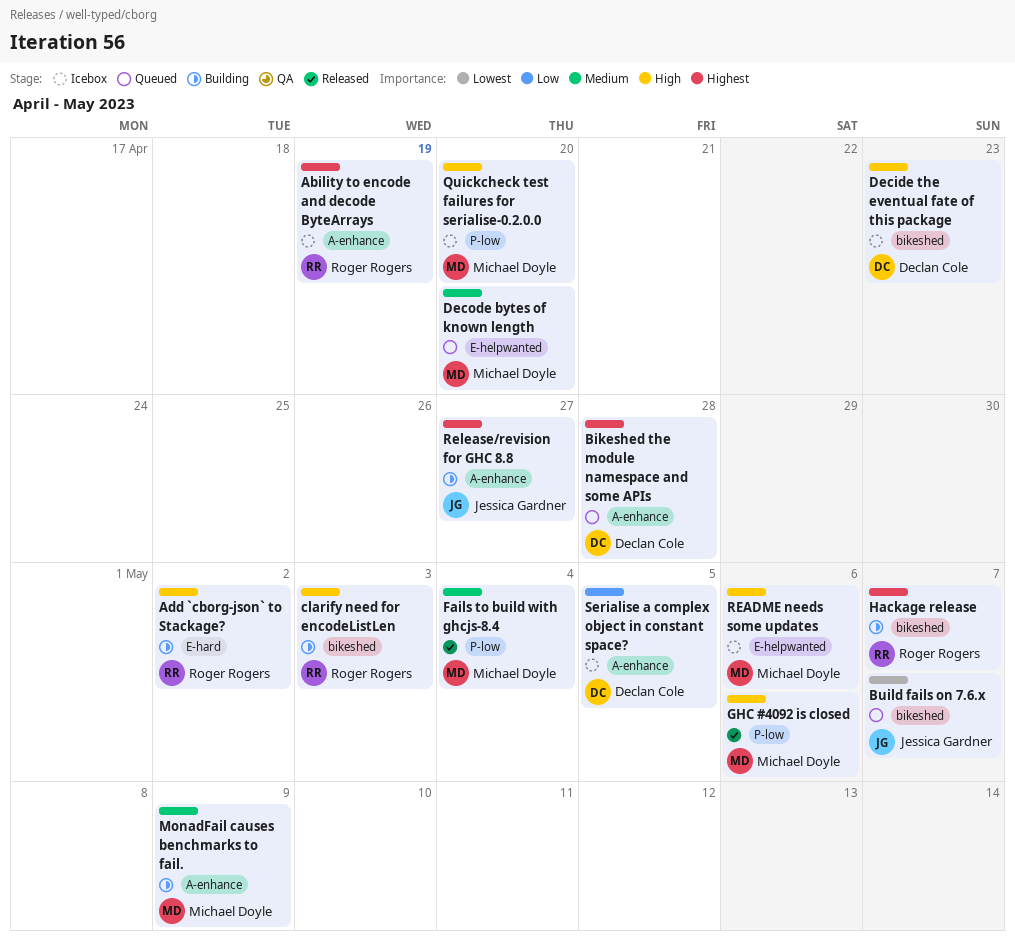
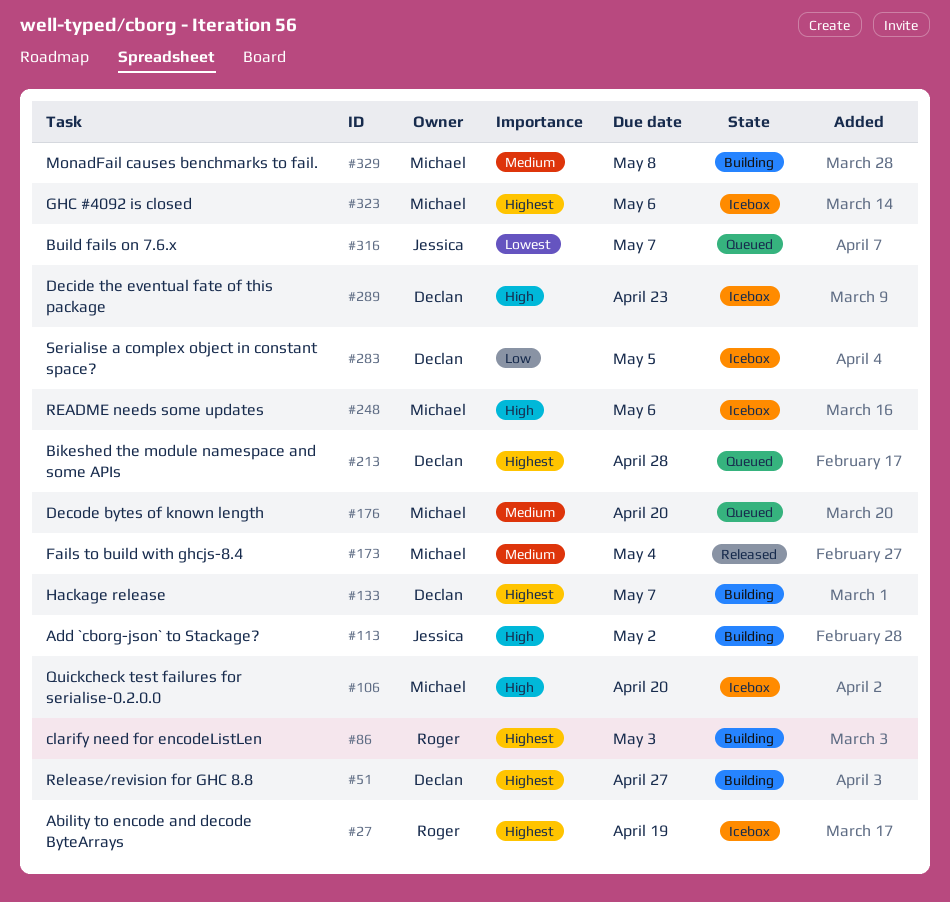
Add `cborg-json` to Stackage?, owner: Roger Rogers -> Jessica Gardner
clarify need for encodeListLen, priority: High -> Highest
GHC #4092 is closed, status: Released -> Icebox
GHC #4092 is closed, priority: High -> Highest
Hackage release, owner: Roger Rogers -> Declan Cole
MonadFail causes benchmarks to fail., due: May 9 -> May 8
Release/revision for GHC 8.8, owner: Jessica Gardner -> Declan Cole

